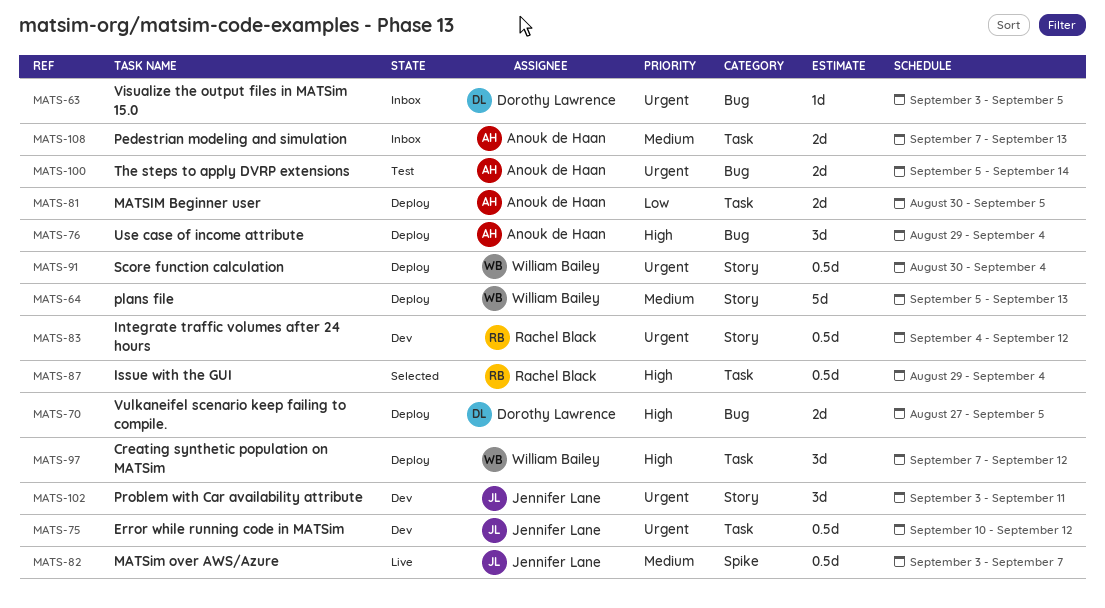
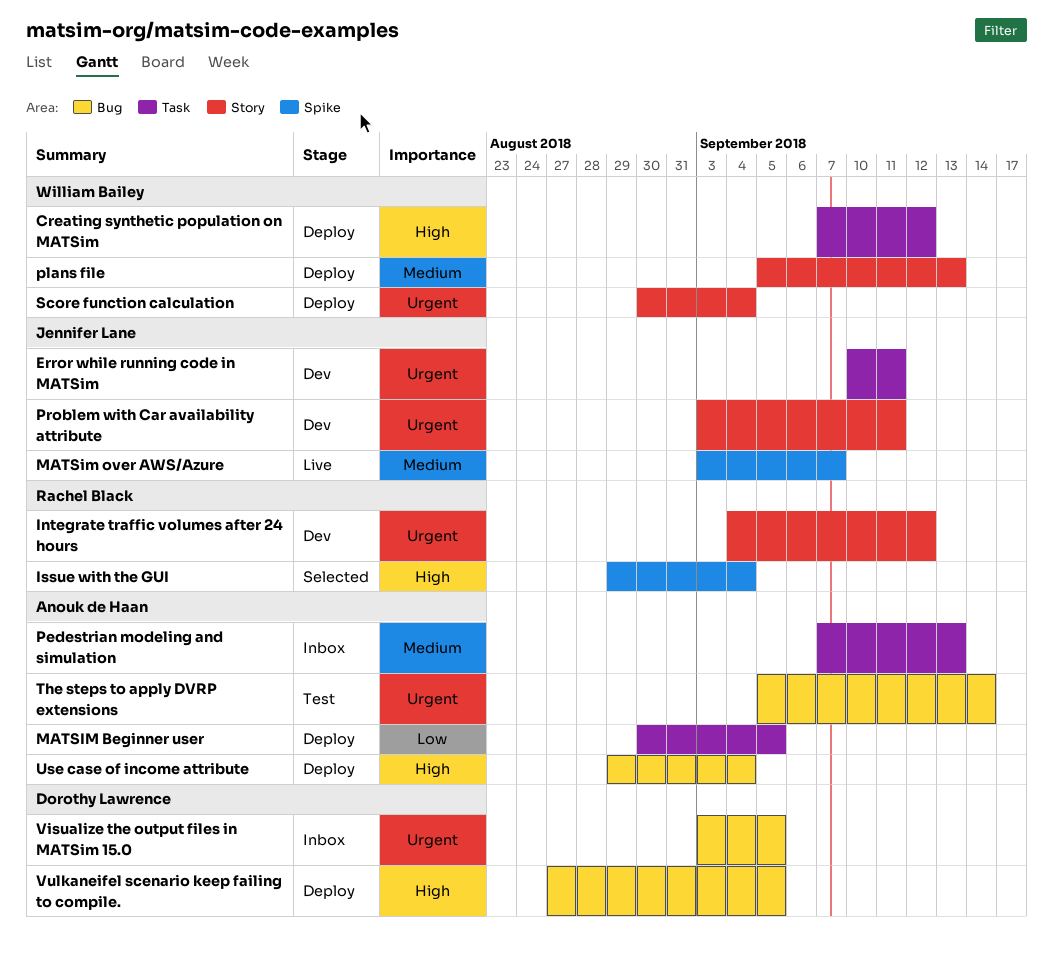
Error while running code in MATSim, due: Sep 12 -> Sep 11
Issue with the GUI, label: Task -> Spike

